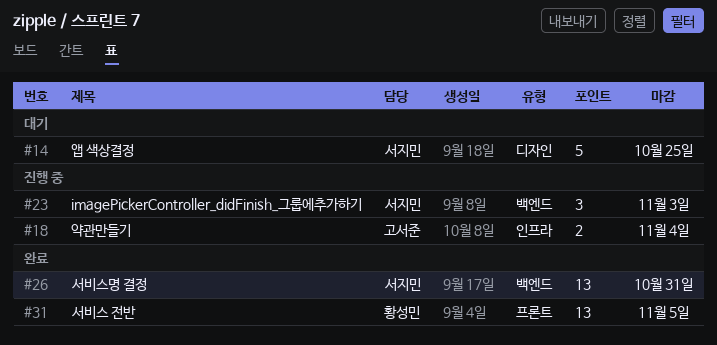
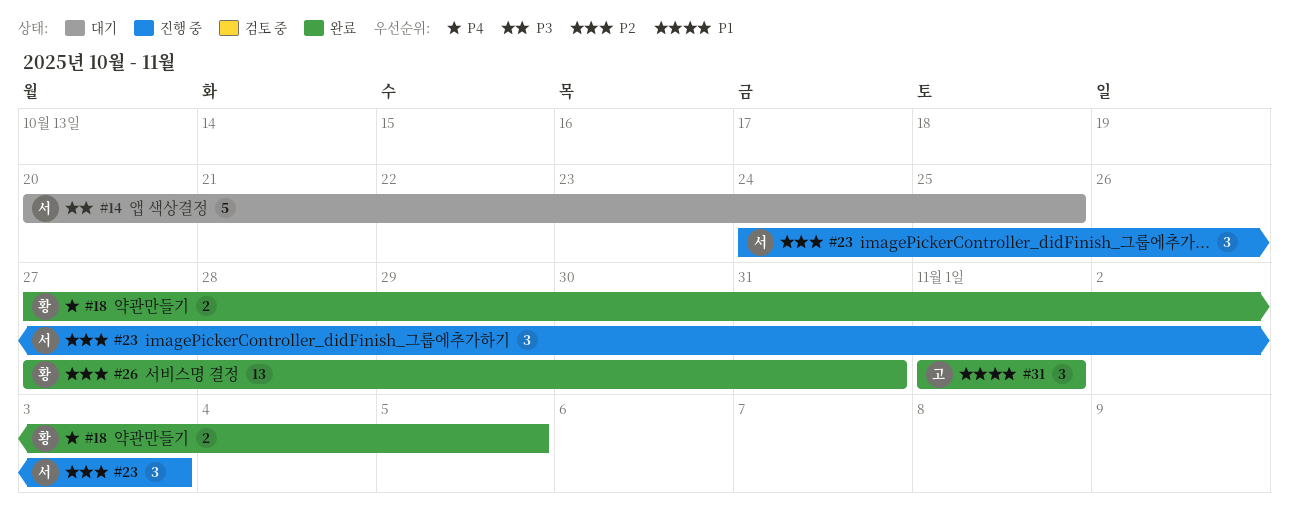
#18, status: 진행 중 -> 완료
#18, owner: 고서준 -> 황성민
#18, due: Nov 4 -> Nov 5
#26, owner: 서지민 -> 황성민
#31, owner: 황성민 -> 고서준
#31, estimate: 13 -> 3
#31, due: Nov 5 -> Nov 1

